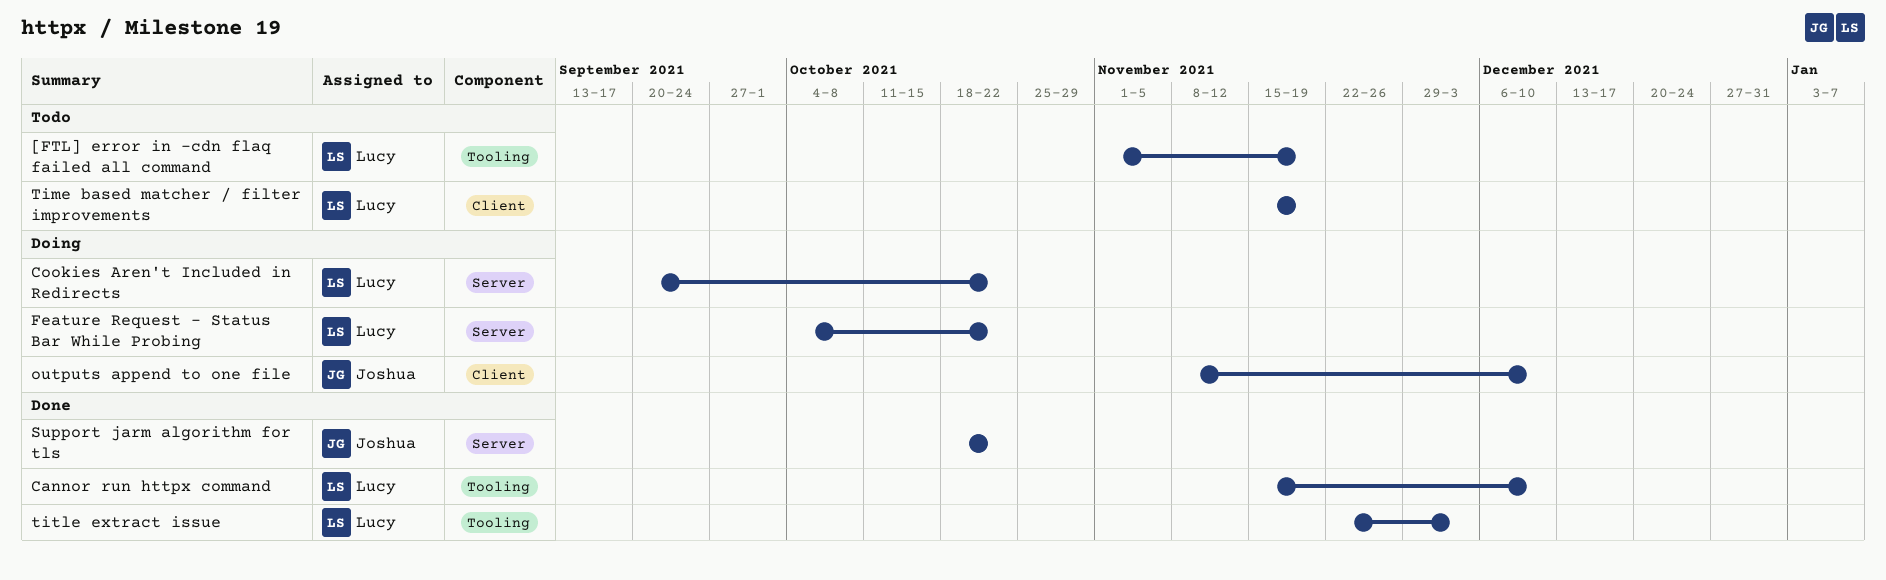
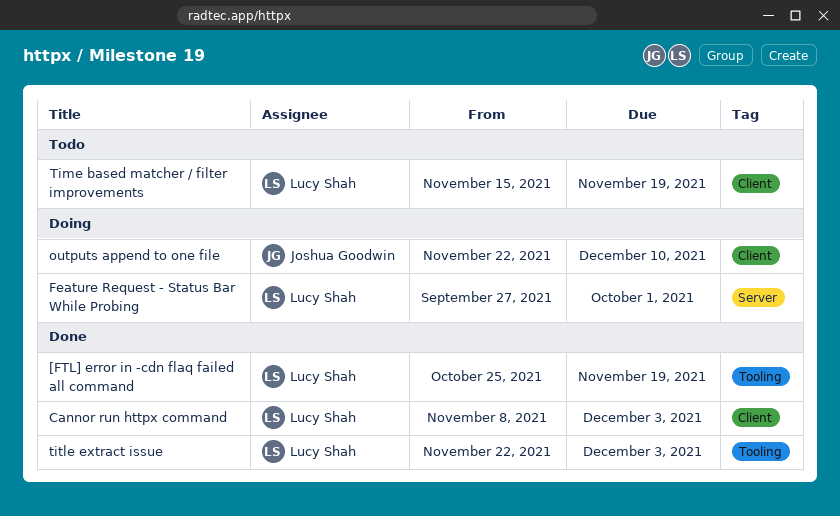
[FTL] error in -cdn flaq failed all command, status: Todo -> Done
[FTL] error in -cdn flaq failed all command, start: Nov 1 -> Oct 25
Cannor run httpx command, label: Tooling -> Client
Cannor run httpx command, start: Nov 15 -> Nov 8
Cannor run httpx command, due: Dec 10 -> Dec 3
Cookies Aren't Included in Redirects: present -> none
Feature Request - Status Bar While Probing, start: Oct 4 -> Sep 27
Feature Request - Status Bar While Probing, due: Oct 22 -> Oct 1
outputs append to one file, start: Nov 8 -> Nov 22
Support jarm algorithm for tls: present -> none

